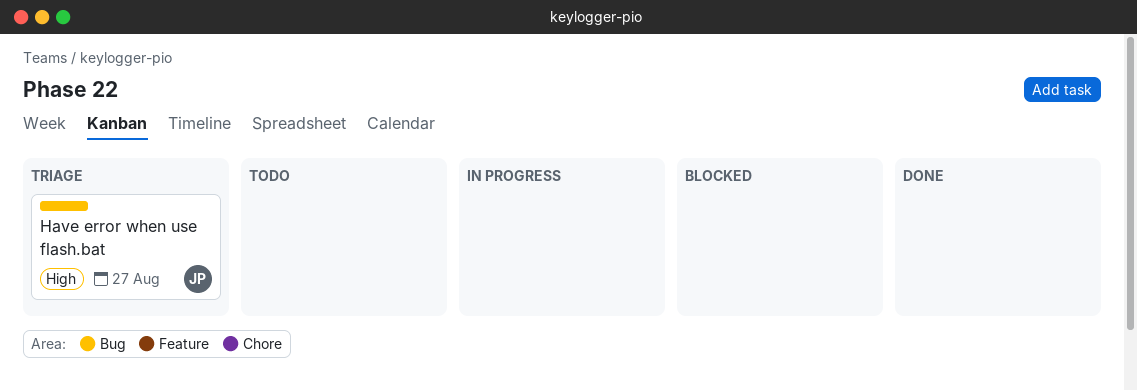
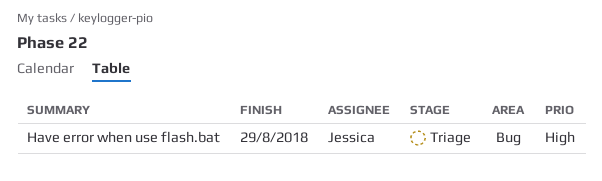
Have error when use flash.bat, due: Aug 27 -> Aug 29

